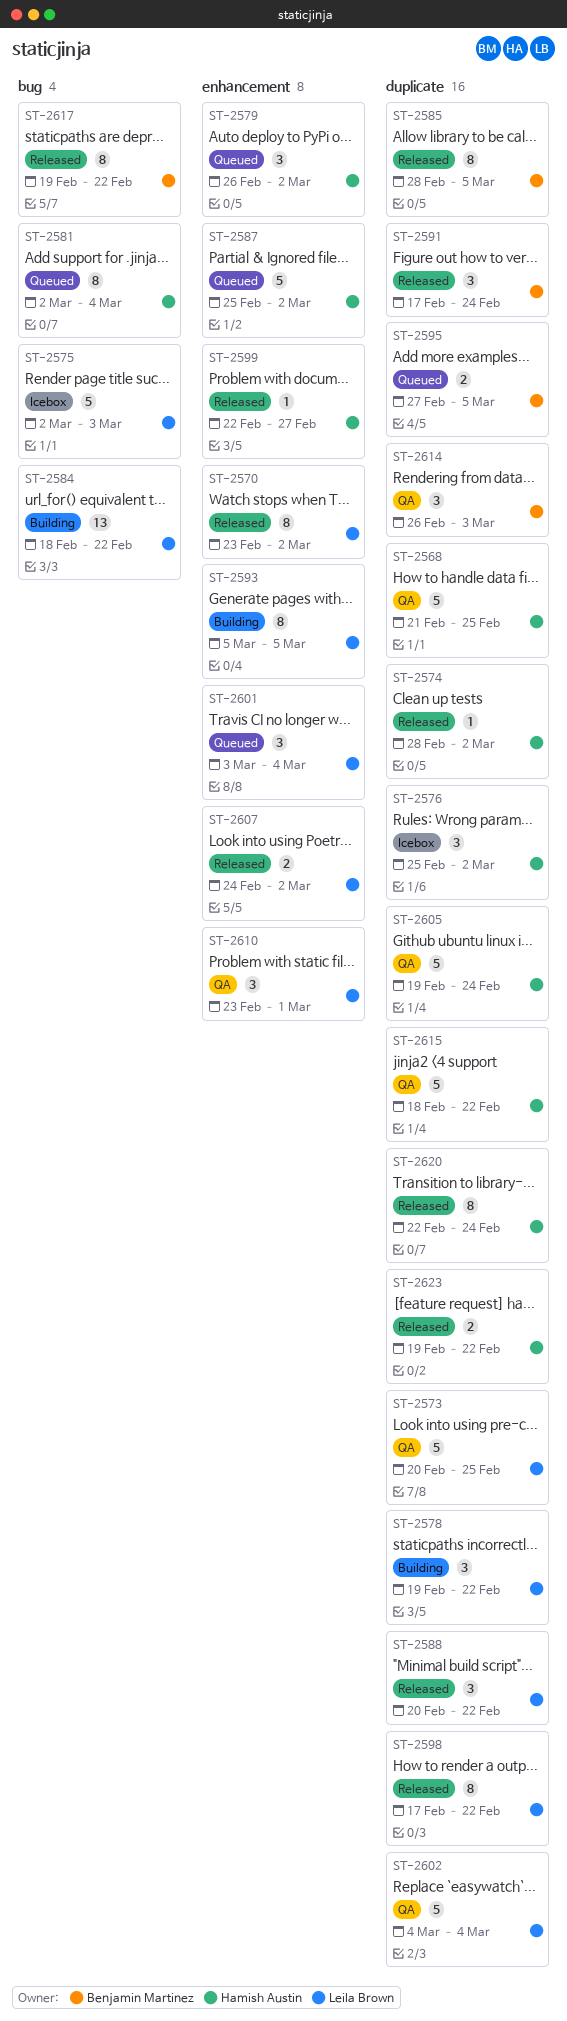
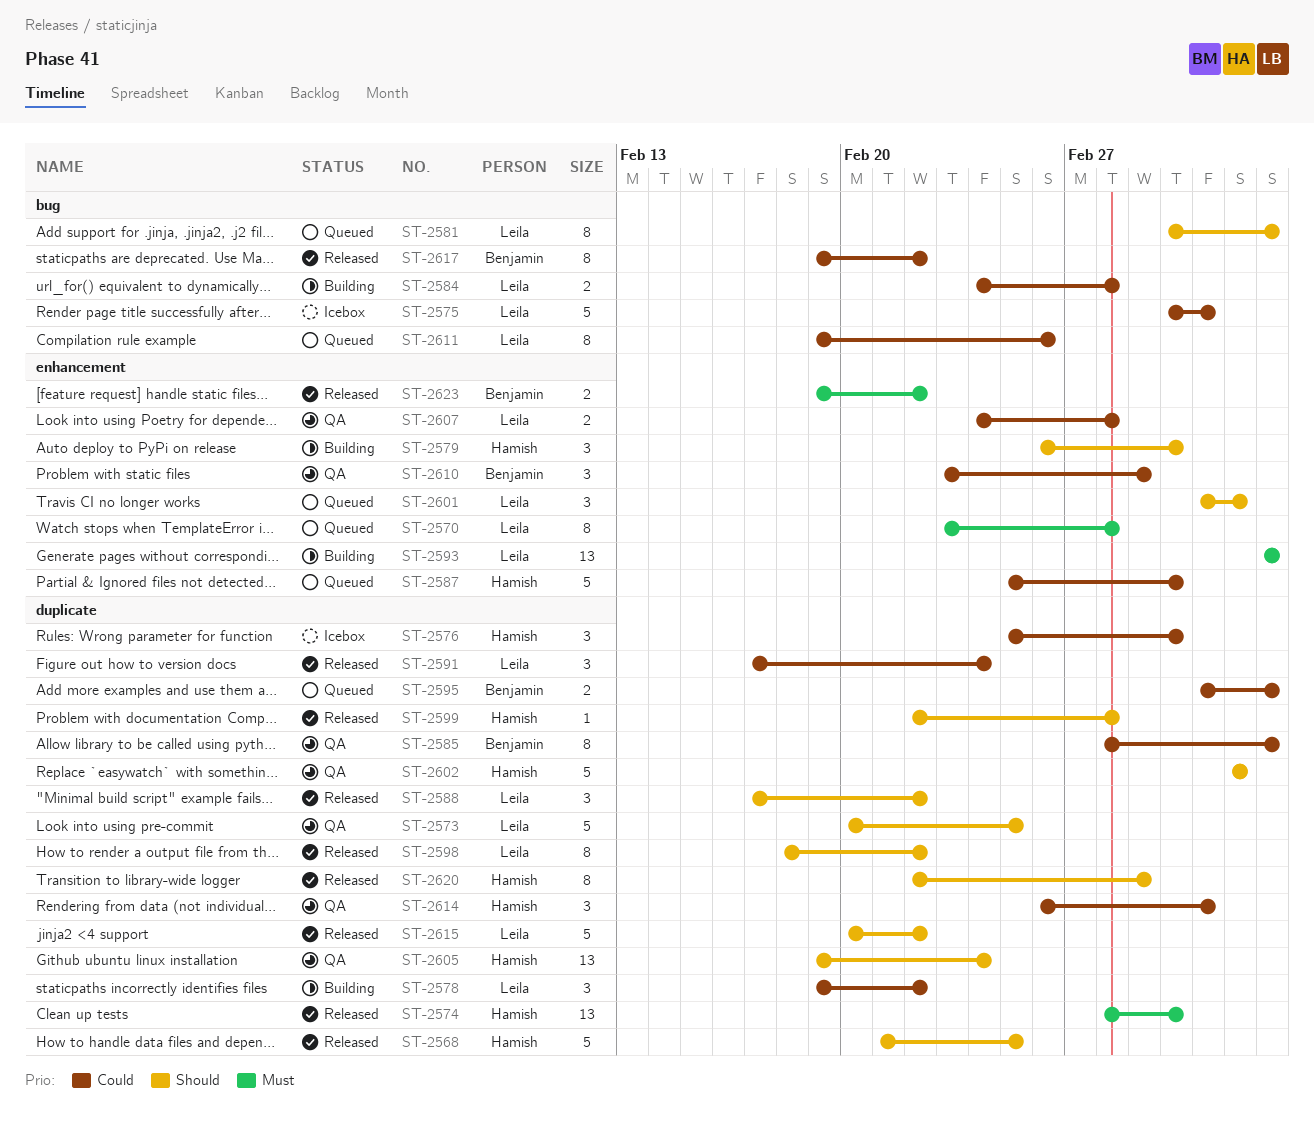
ST-2568, status: QA -> Released
ST-2570, status: Released -> Queued
ST-2570, due: Mar 2 -> Feb 28
ST-2574, estimate: 1 -> 13
ST-2579, status: Queued -> Building
ST-2581, owner: Hamish Austin -> Leila Brown
ST-2581, due: Mar 4 -> Mar 5
ST-2584, estimate: 13 -> 2
ST-2584, start: Feb 18 -> Feb 24
ST-2584, due: Feb 22 -> Feb 28
ST-2585, status: Released -> QA
ST-2588, start: Feb 20 -> Feb 17
ST-2591, owner: Benjamin Martinez -> Leila Brown
ST-2593, estimate: 8 -> 13
ST-2595, start: Feb 27 -> Mar 3
ST-2598, start: Feb 17 -> Feb 18
ST-2599, label: enhancement -> duplicate
ST-2599, due: Feb 27 -> Feb 28
ST-2602, owner: Leila Brown -> Hamish Austin
ST-2605, estimate: 5 -> 13
ST-2607, status: Released -> QA
ST-2607, due: Mar 2 -> Feb 28
ST-2610, owner: Leila Brown -> Benjamin Martinez
ST-2611: none -> present
ST-2614, owner: Benjamin Martinez -> Hamish Austin
ST-2615, status: QA -> Released
ST-2615, owner: Hamish Austin -> Leila Brown
ST-2615, start: Feb 18 -> Feb 20
ST-2620, due: Feb 24 -> Mar 1
ST-2623, owner: Hamish Austin -> Benjamin Martinez
ST-2623, label: duplicate -> enhancement

